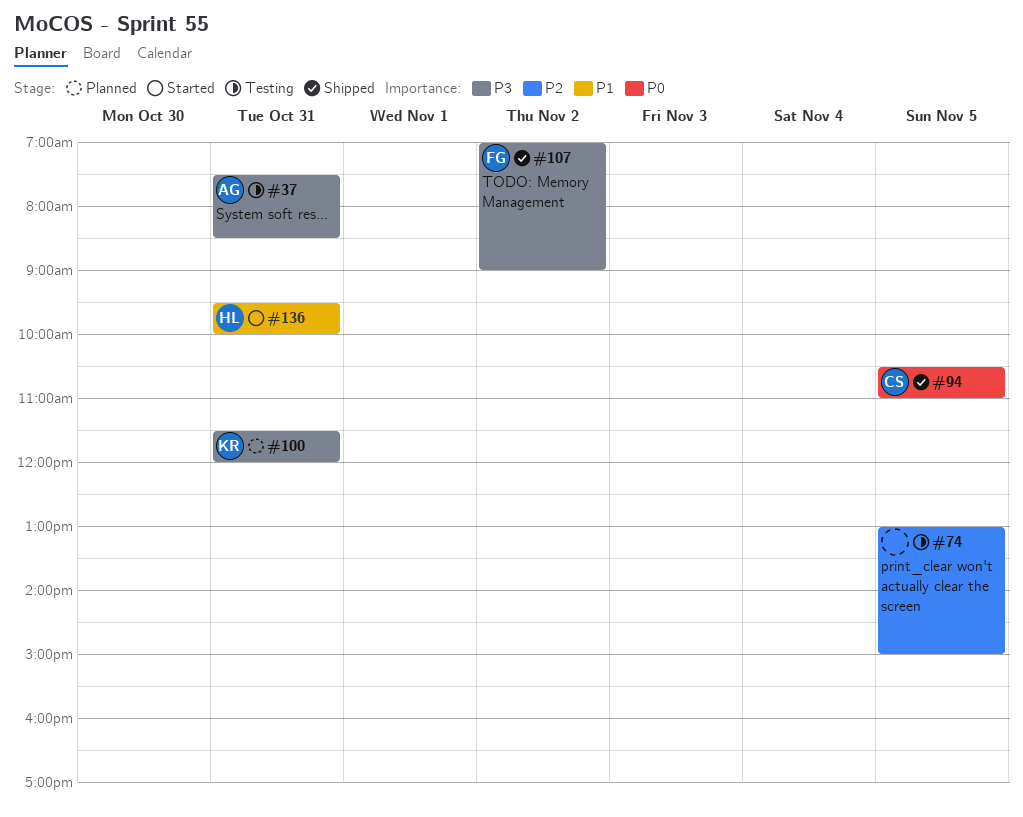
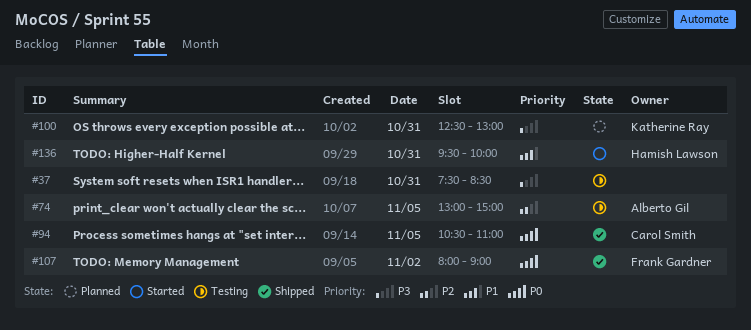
#37, owner: Alberto Gil -> none
#74, owner: none -> Alberto Gil
#100, begins: 11:30 -> 12:30
#100, ends: 12:00 -> 13:00
#107, priority: P3 -> P0
#107, begins: 07:00 -> 08:00

